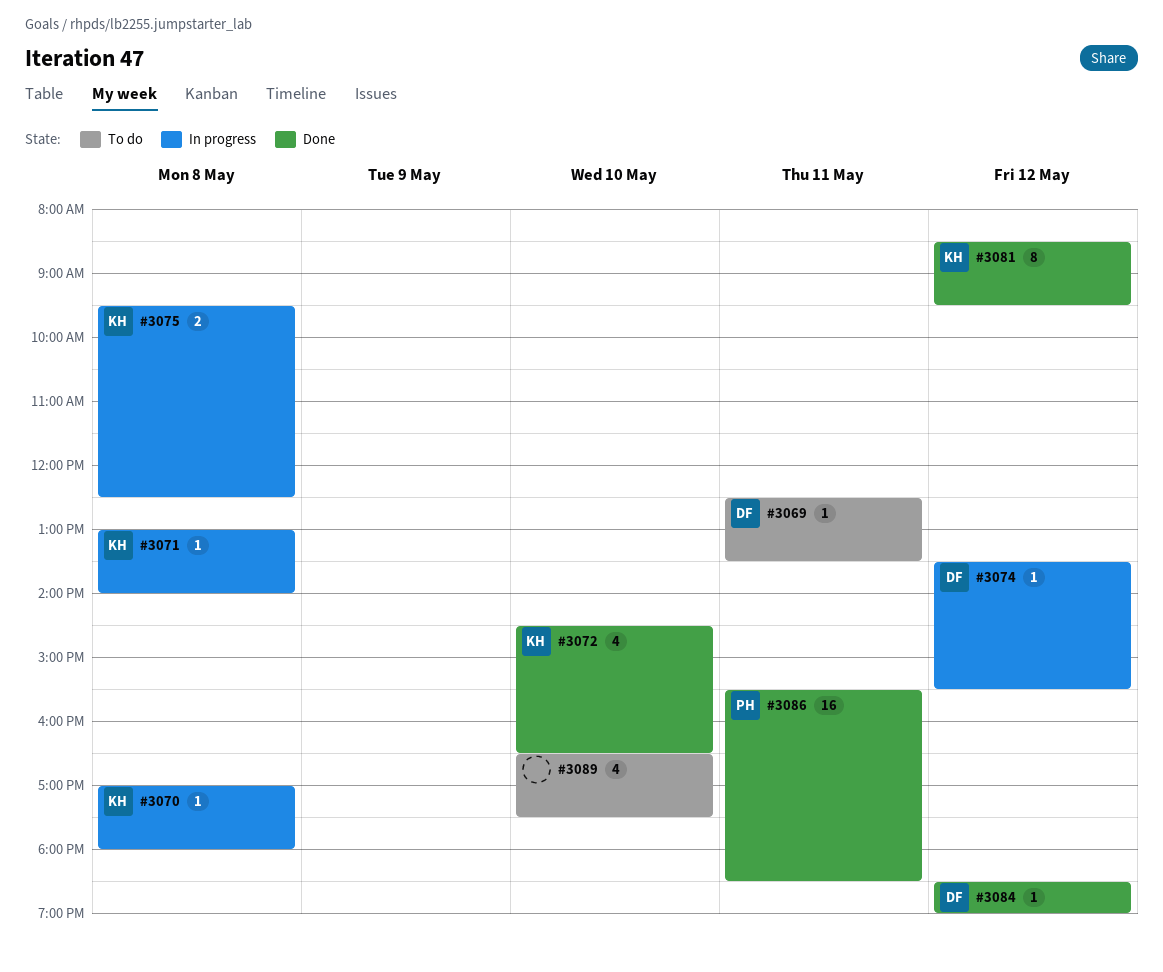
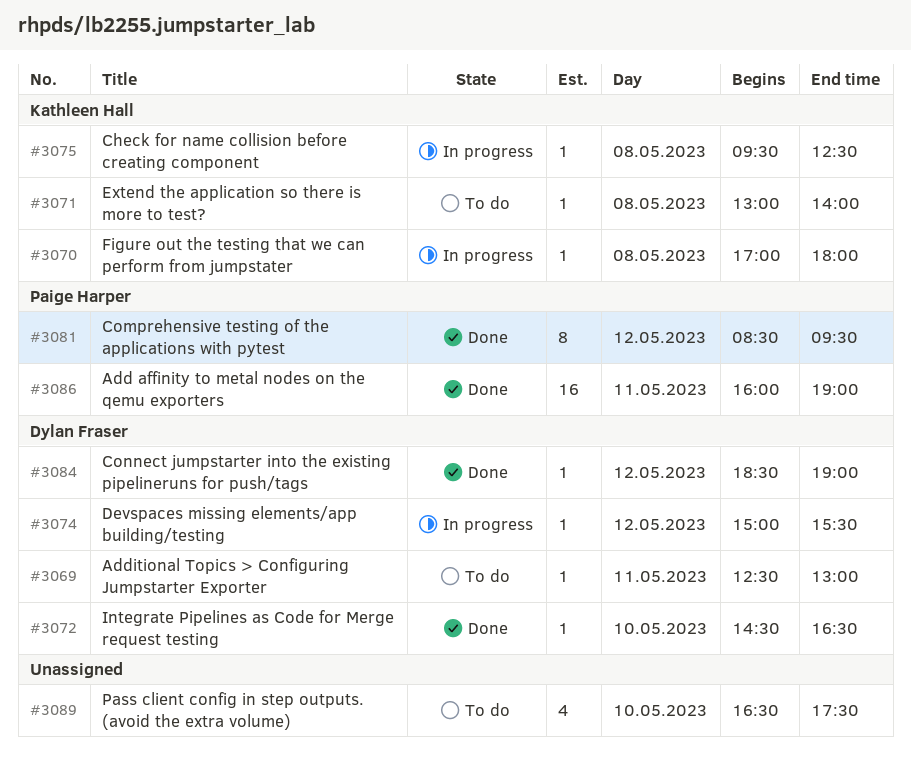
#3069, ends: 13:30 -> 13:00
#3071, status: In progress -> To do
#3072, owner: Kathleen Hall -> Dylan Fraser
#3072, estimate: 4 -> 1
#3074, begins: 13:30 -> 15:00
#3075, estimate: 2 -> 1
#3081, owner: Kathleen Hall -> Paige Harper
#3086, begins: 15:30 -> 16:00
#3086, ends: 18:30 -> 19:00

